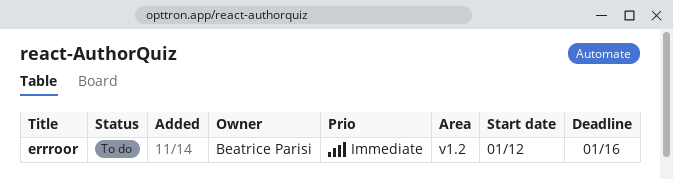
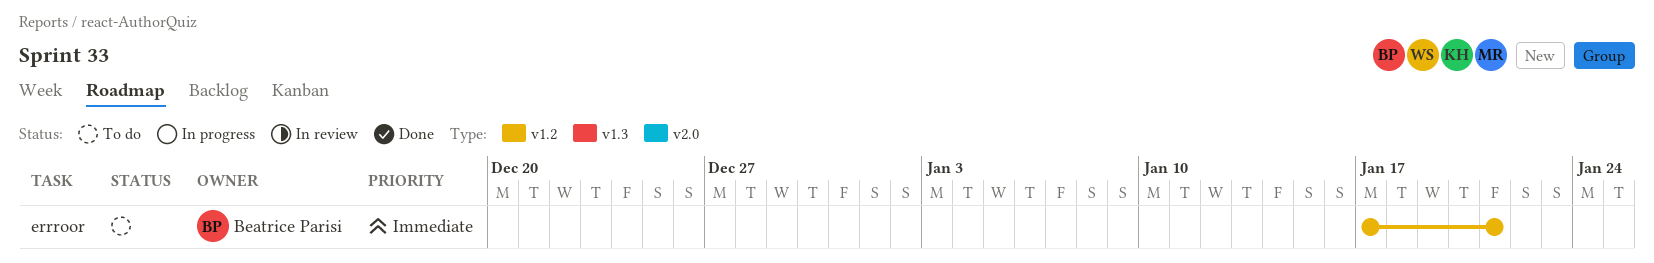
errroor, start: Jan 12 -> Jan 17
errroor, due: Jan 16 -> Jan 21

